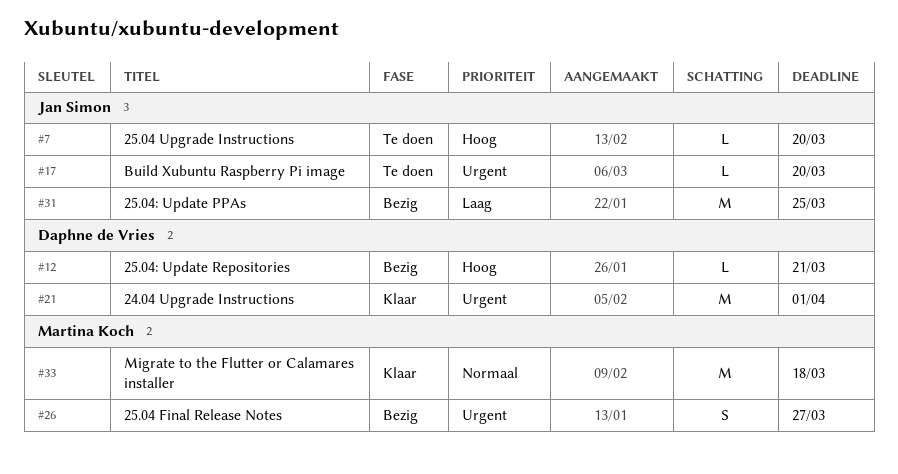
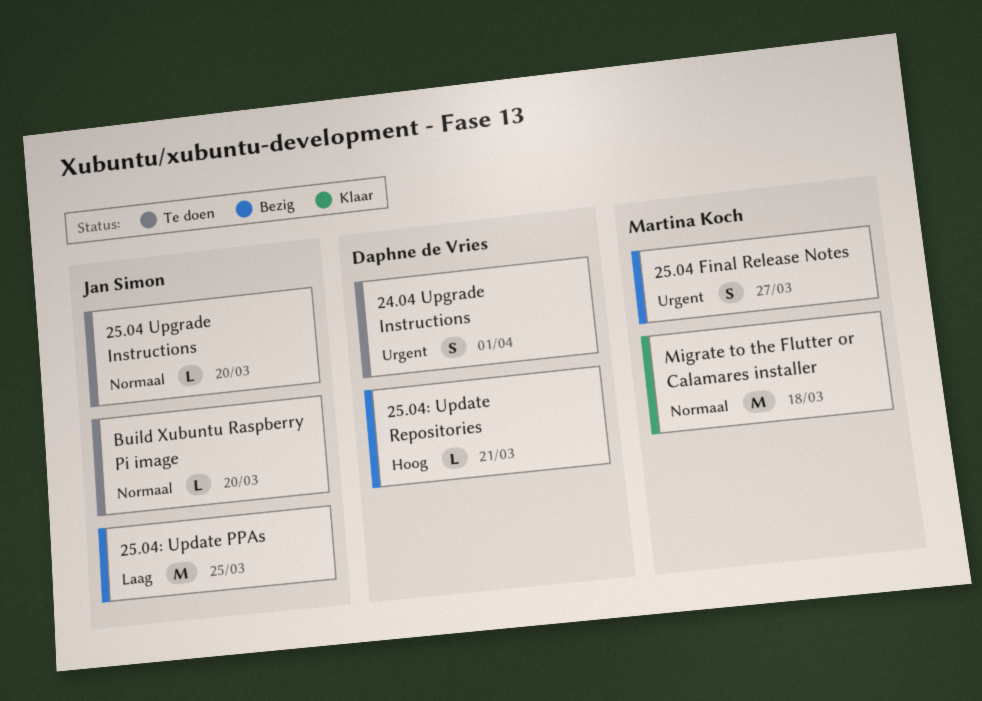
24.04 Upgrade Instructions, status: Klaar -> Te doen
24.04 Upgrade Instructions, estimate: M -> S
25.04 Upgrade Instructions, priority: Hoog -> Normaal
Build Xubuntu Raspberry Pi image, priority: Urgent -> Normaal

